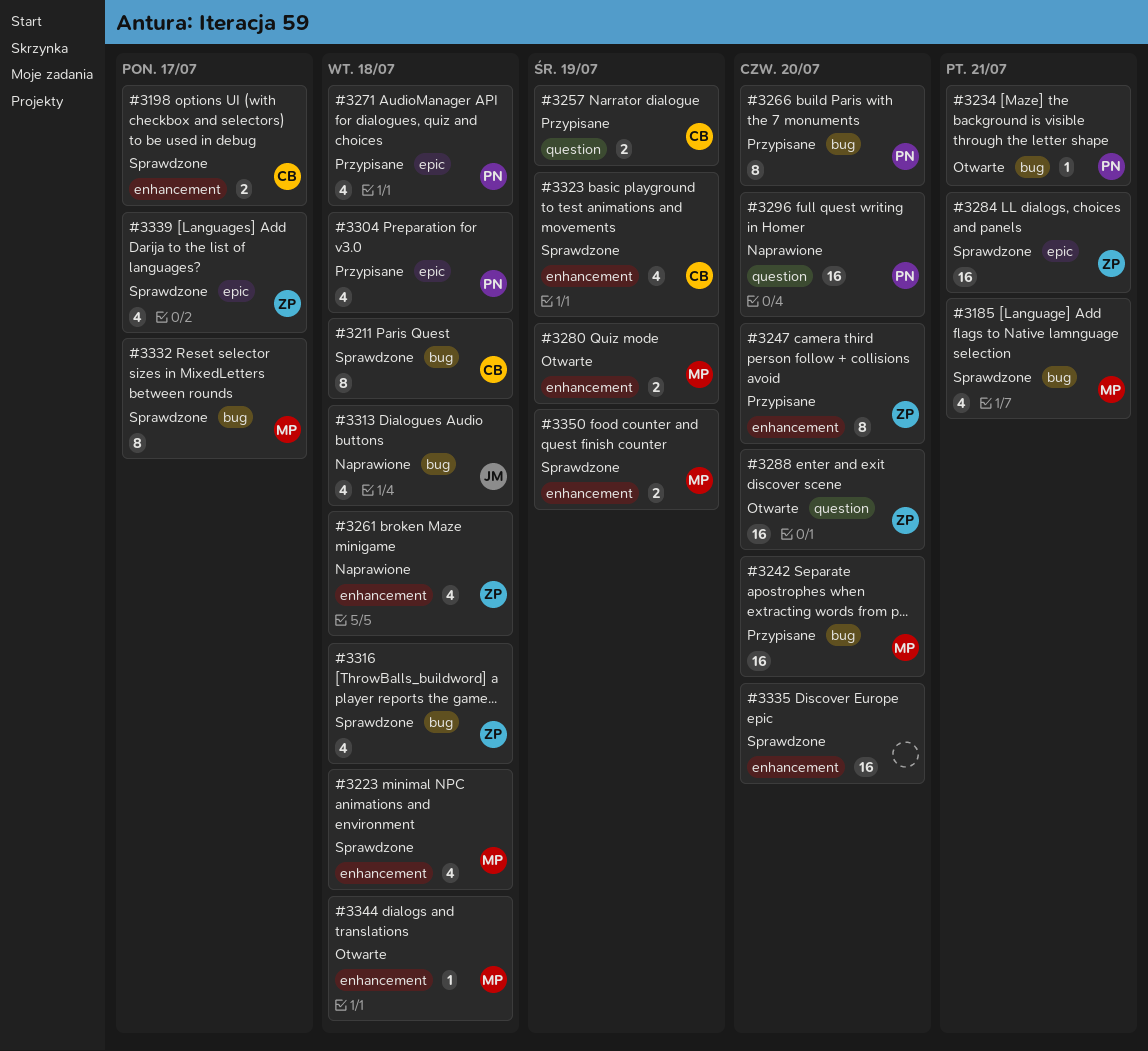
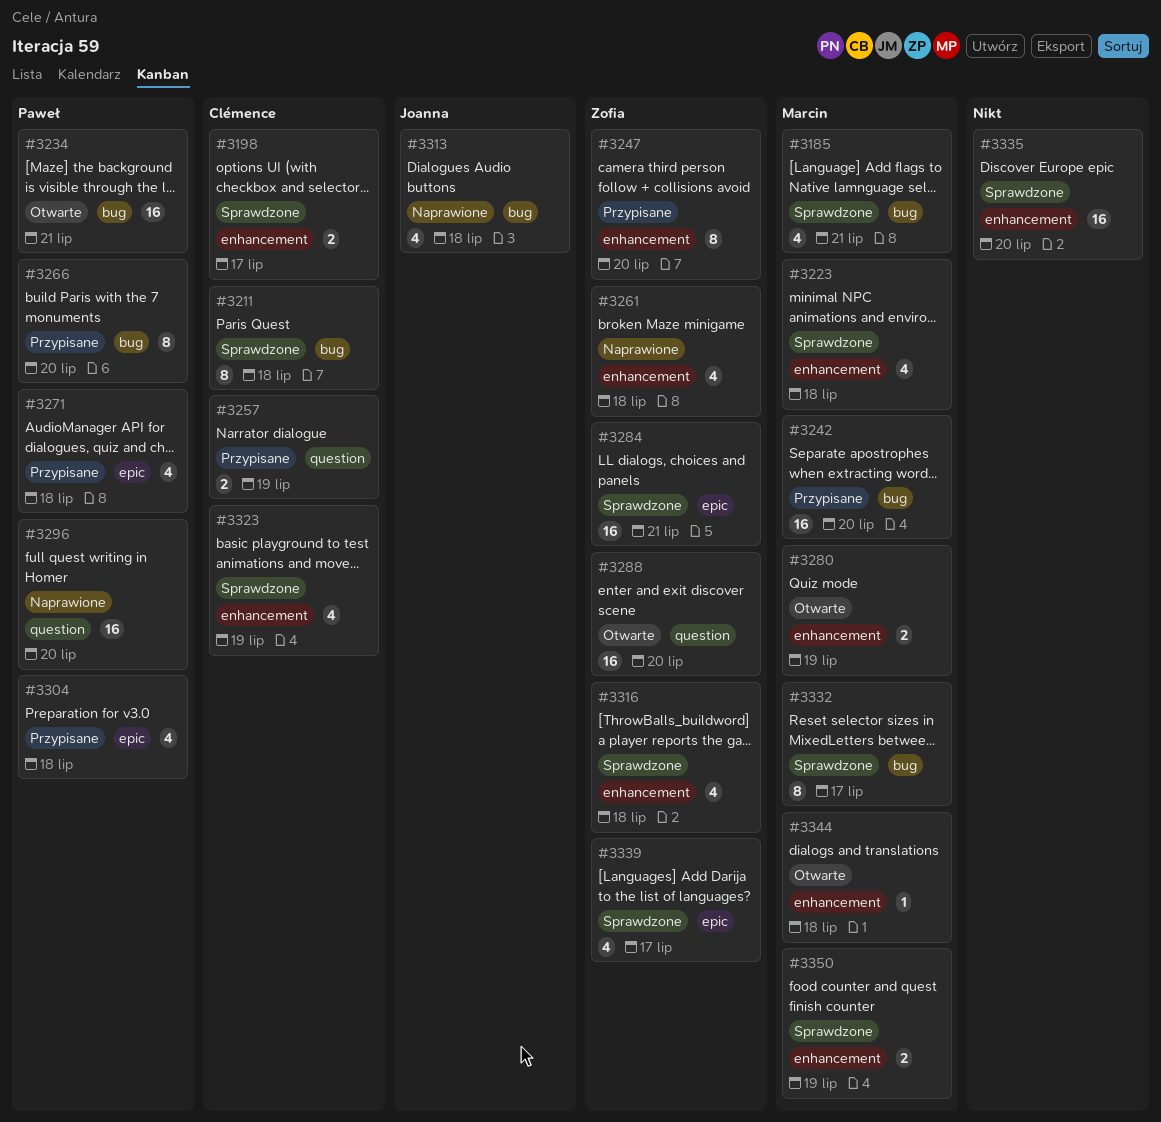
#3234, estimate: 1 -> 16
#3316, label: bug -> enhancement

